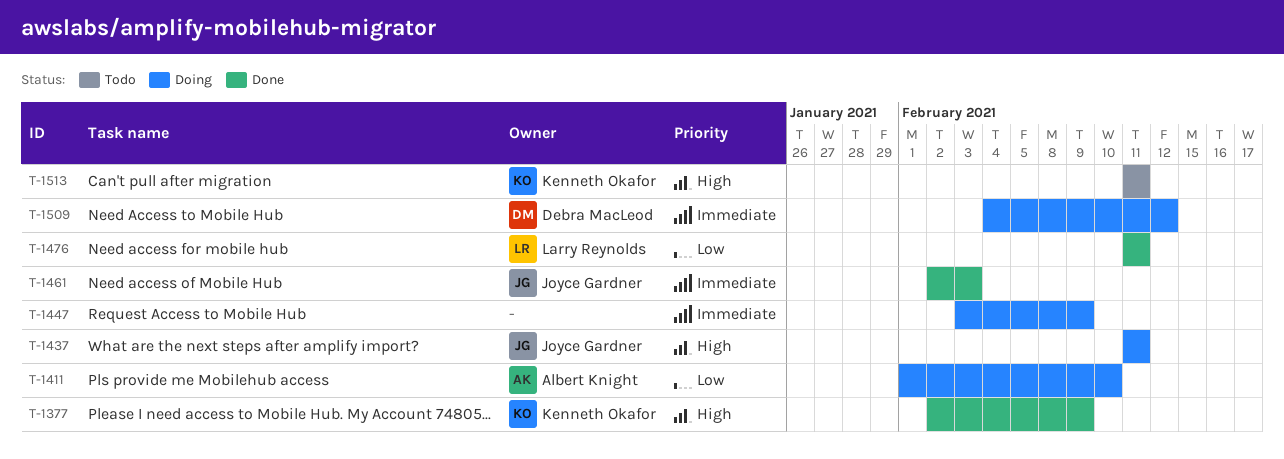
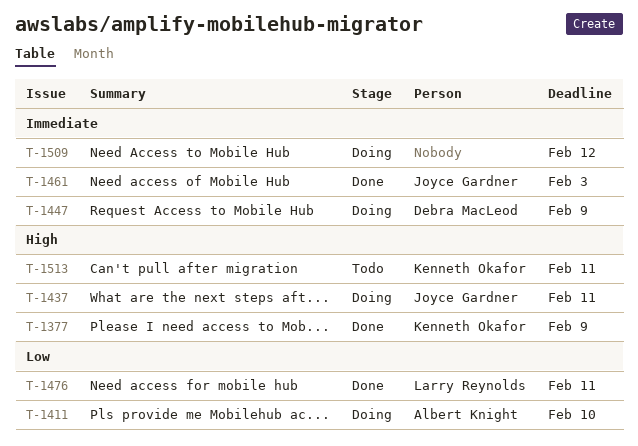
T-1447, owner: none -> Debra MacLeod
T-1509, owner: Debra MacLeod -> none

